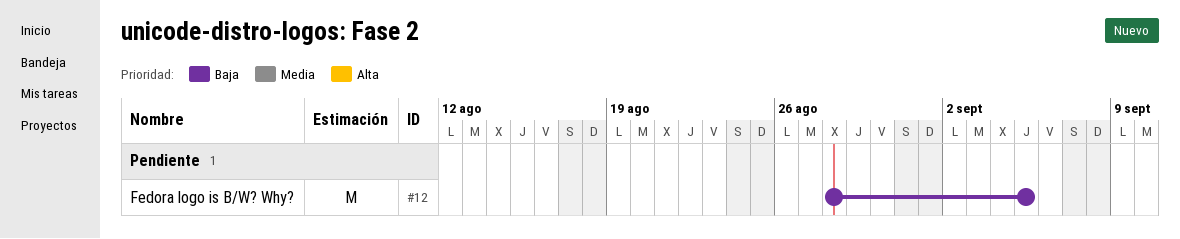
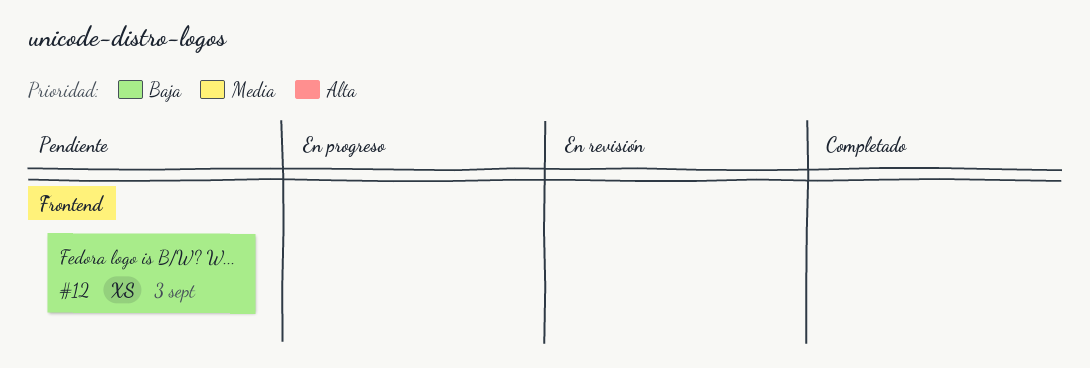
#12, estimate: M -> XS
#12, due: Sep 5 -> Sep 3

